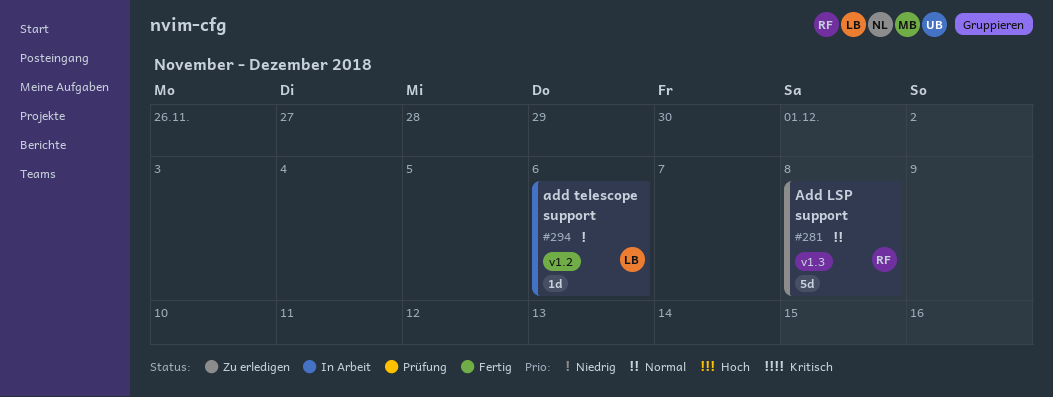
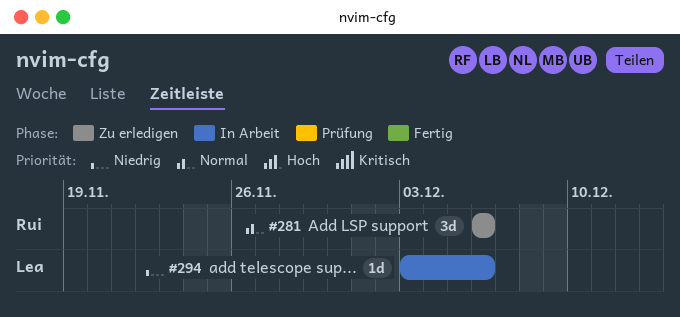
#281, estimate: 5d -> 3d
#281, due: Dec 8 -> Dec 6

